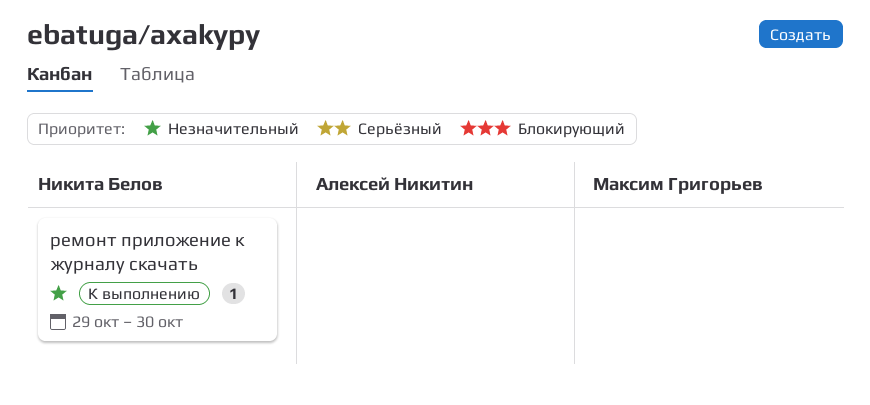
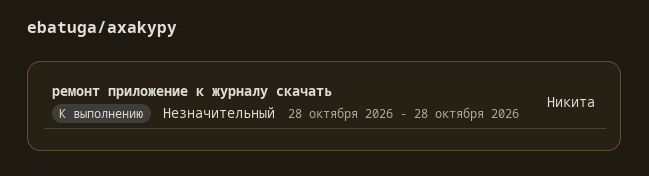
ремонт приложение к журналу скачать, start: Oct 29 -> Oct 28
ремонт приложение к журналу скачать, due: Oct 30 -> Oct 28

